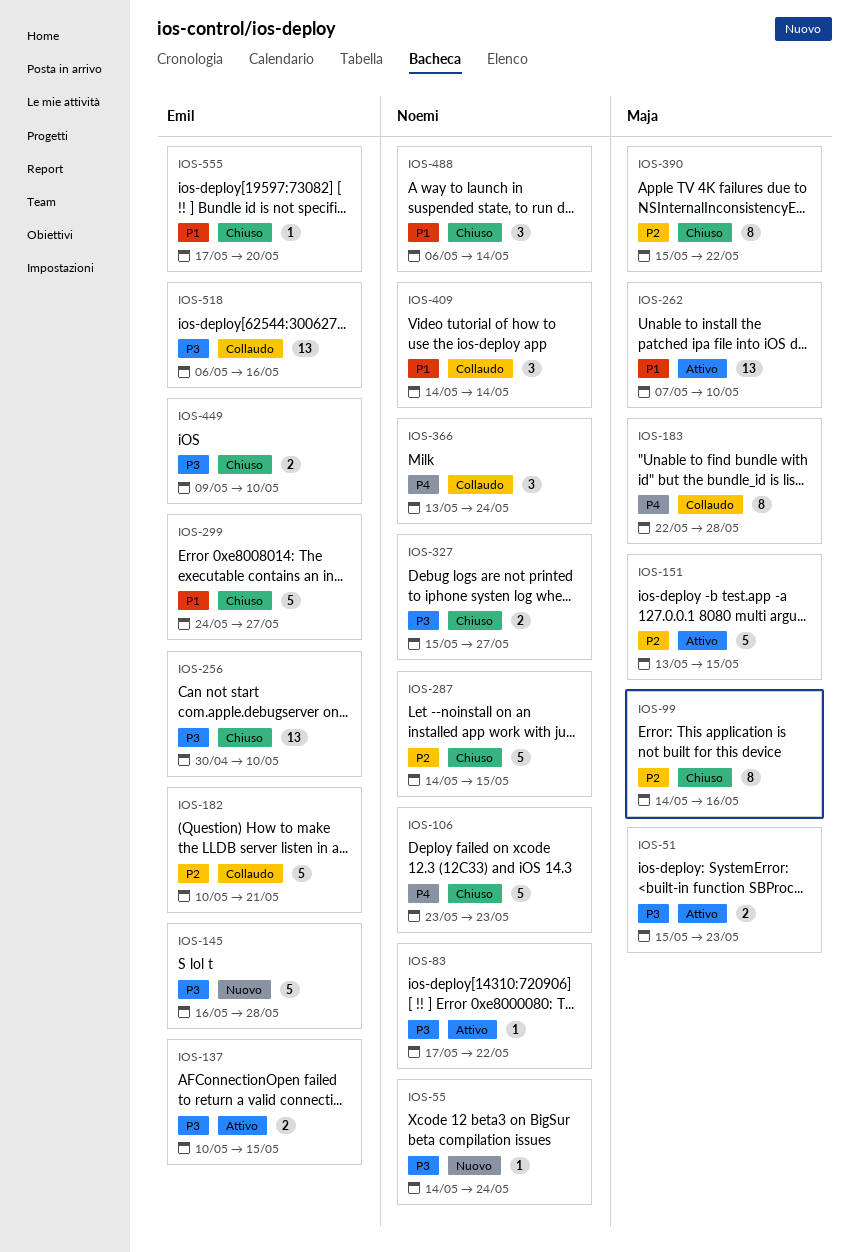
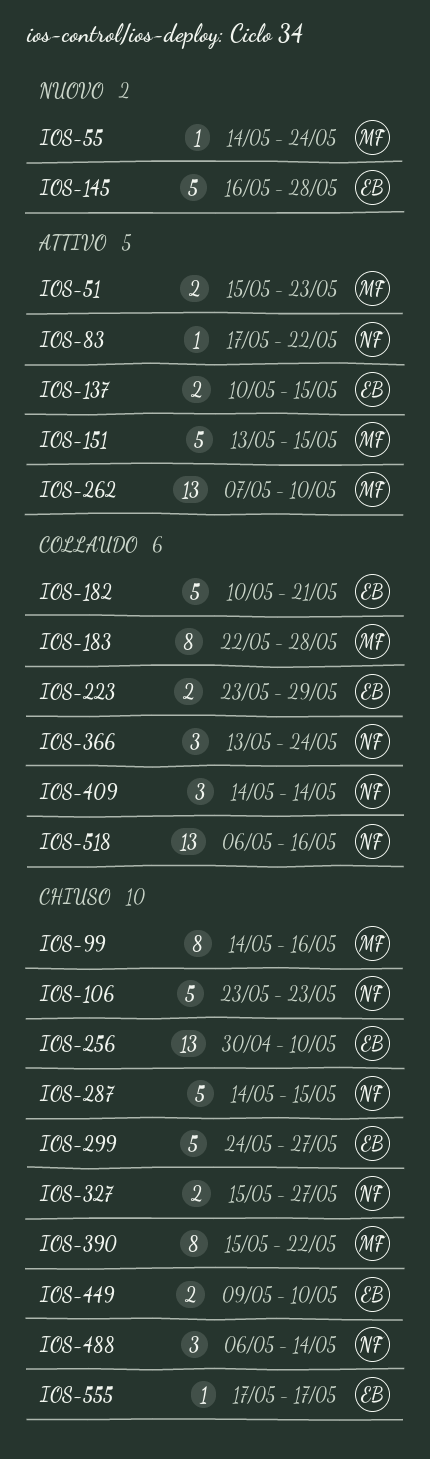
IOS-55, owner: Noemi -> Maja
IOS-223: none -> present
IOS-518, owner: Emil -> Noemi
IOS-555, due: May 20 -> May 17

